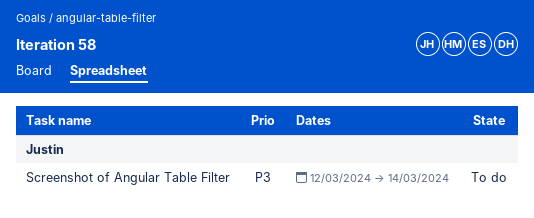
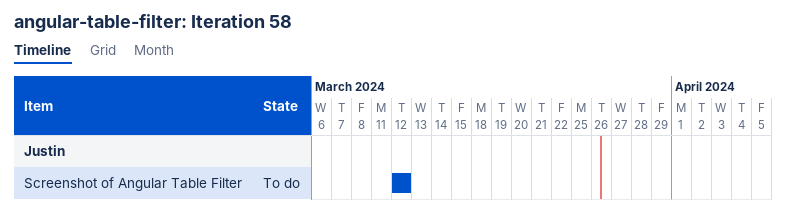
Screenshot of Angular Table Filter, due: Mar 14 -> Mar 12

